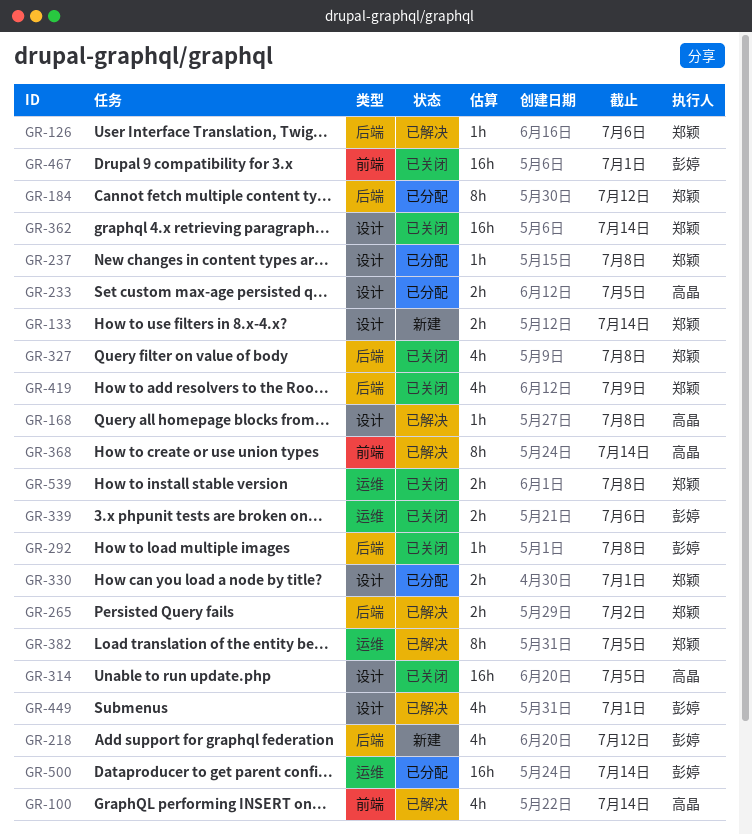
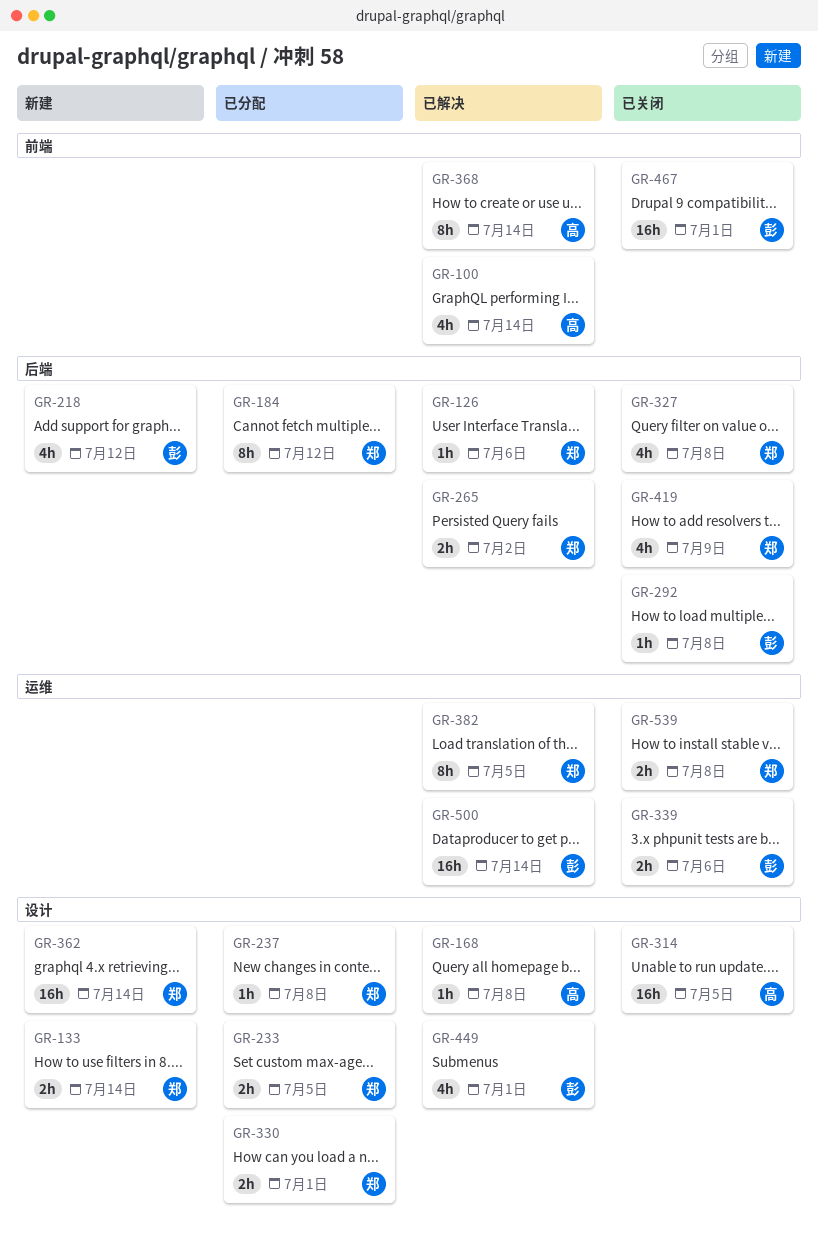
GR-233, owner: 高晶 -> 郑颖
GR-362, status: 已关闭 -> 新建
GR-500, status: 已分配 -> 已解决

